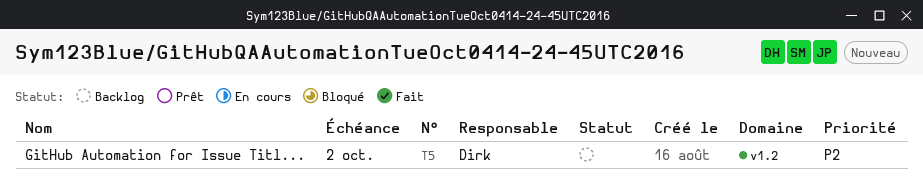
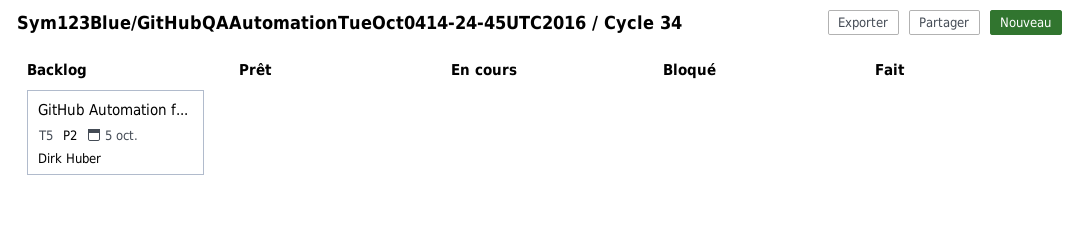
T5, due: Oct 2 -> Oct 5

